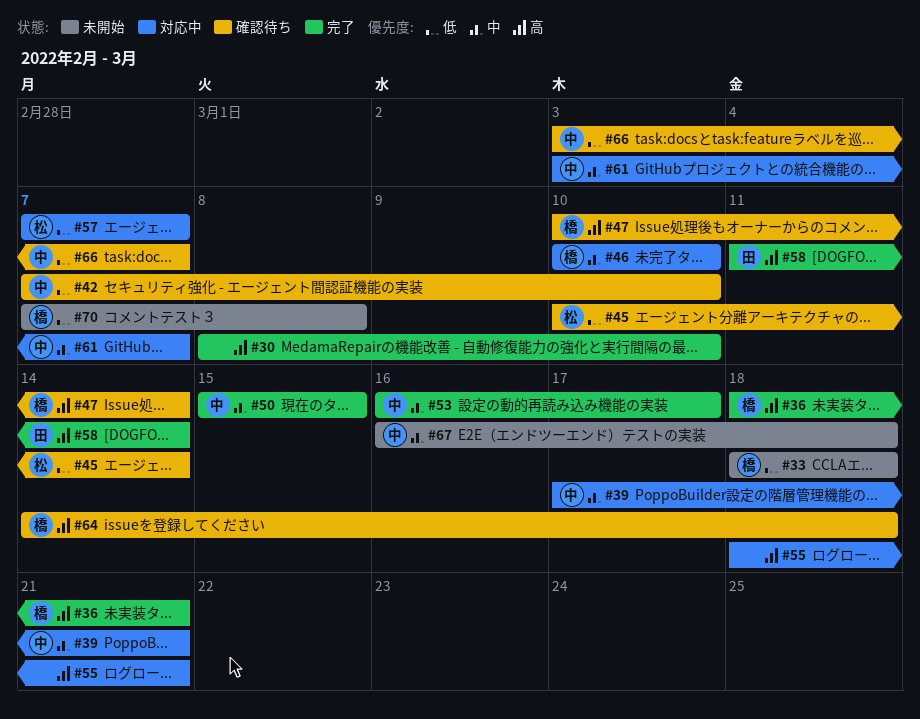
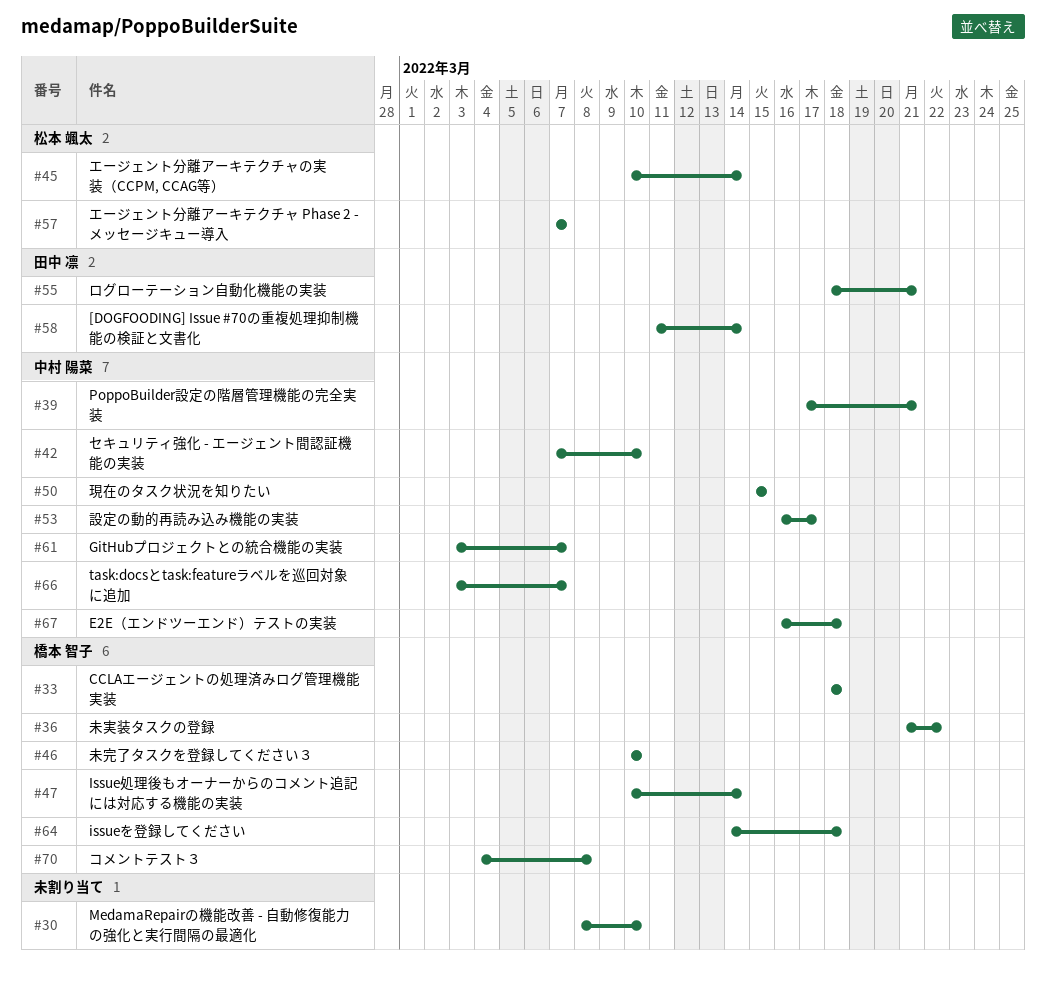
#36, start: Mar 18 -> Mar 21
#36, due: Mar 21 -> Mar 22
#55, owner: none -> 田中 凛
#70, start: Mar 7 -> Mar 4

